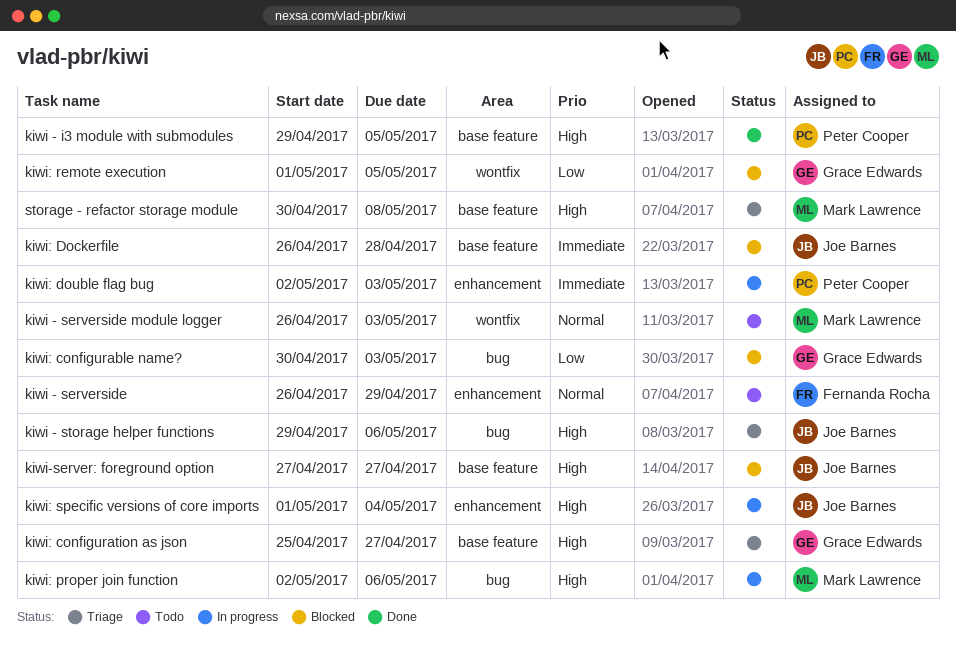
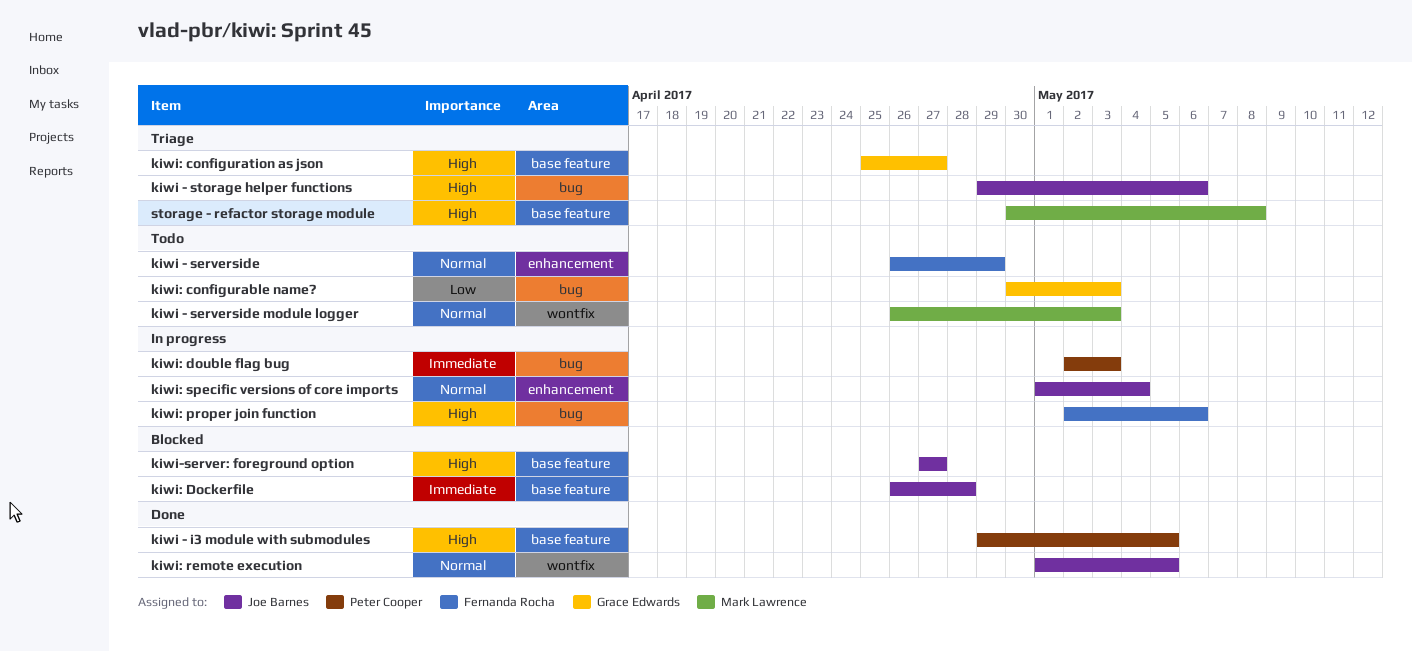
kiwi: configurable name?, status: Blocked -> Todo
kiwi: double flag bug, label: enhancement -> bug
kiwi: proper join function, owner: Mark Lawrence -> Fernanda Rocha
kiwi: remote execution, status: Blocked -> Done
kiwi: remote execution, owner: Grace Edwards -> Joe Barnes
kiwi: remote execution, priority: Low -> Normal
kiwi: specific versions of core imports, priority: High -> Normal

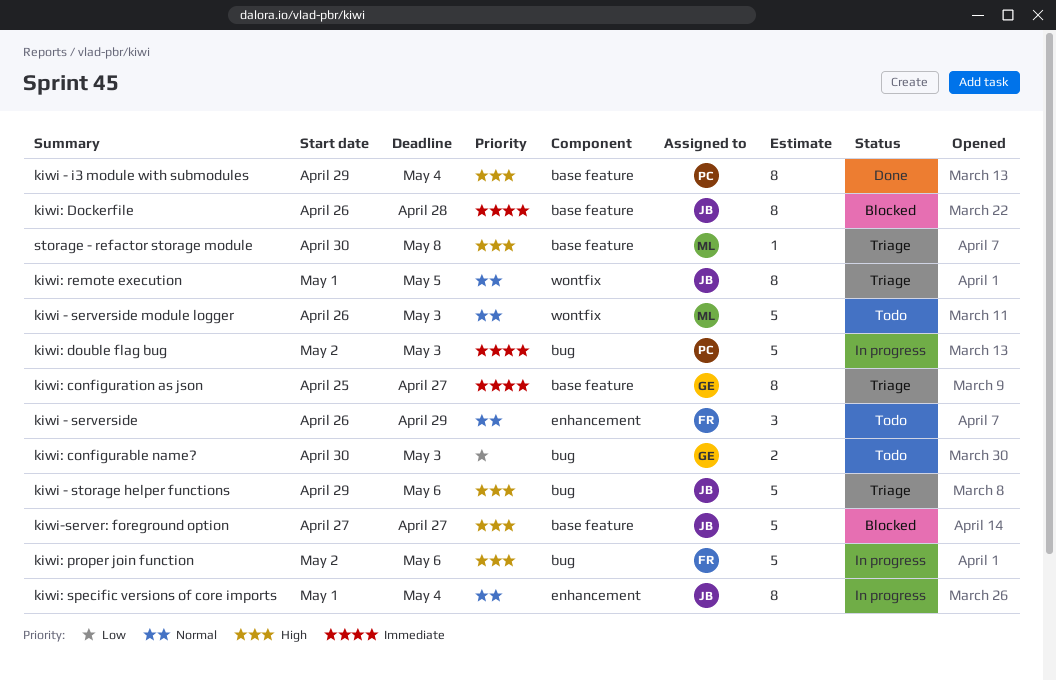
kiwi - i3 module with submodules, due: May 5 -> May 4
kiwi: configuration as json, priority: High -> Immediate
kiwi: remote execution, status: Done -> Triage

